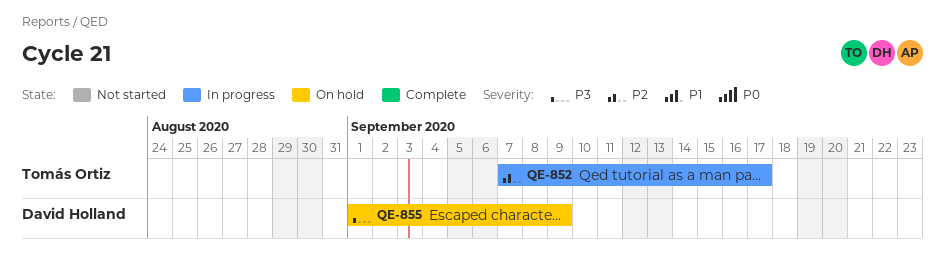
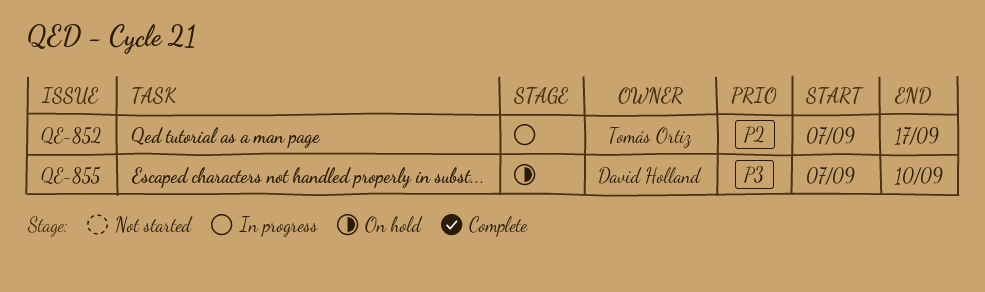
QE-855, start: Sep 1 -> Sep 7
QE-855, due: Sep 9 -> Sep 10

